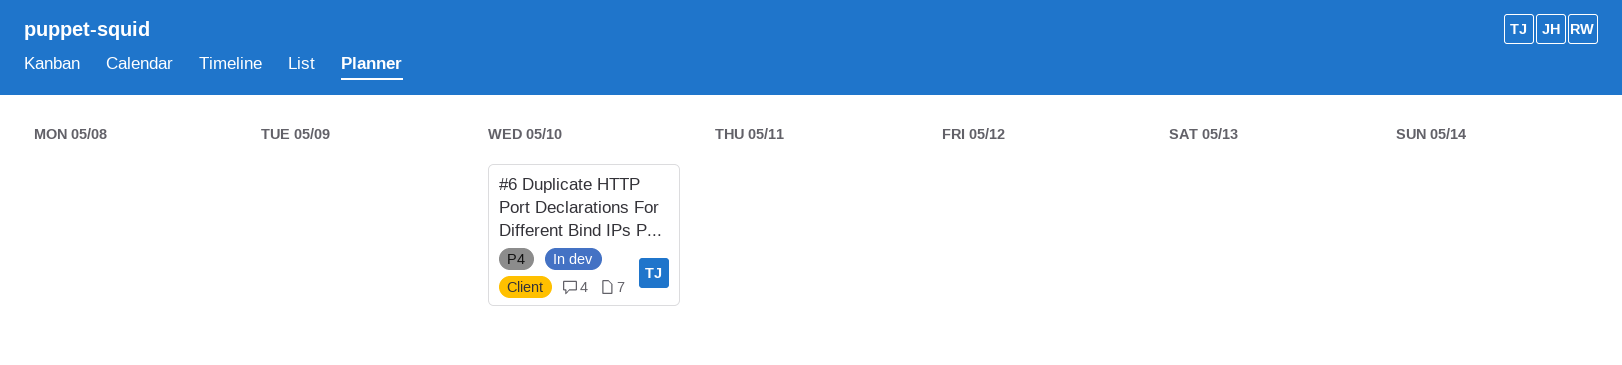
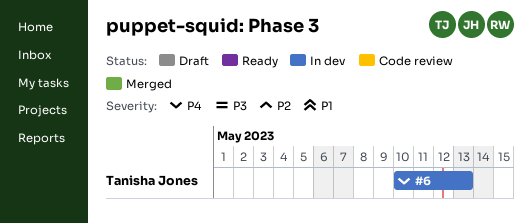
#6, due: May 10 -> May 13

